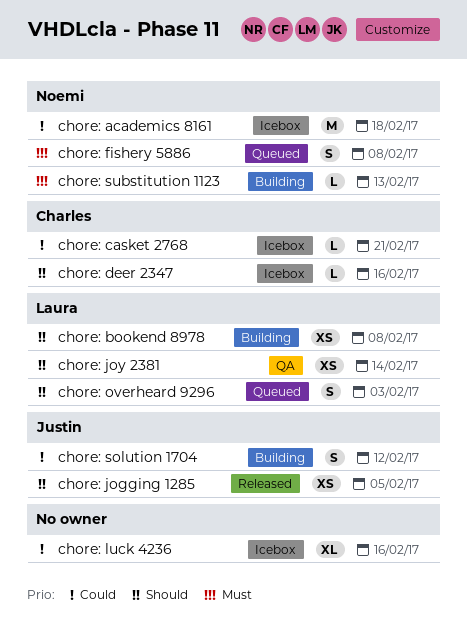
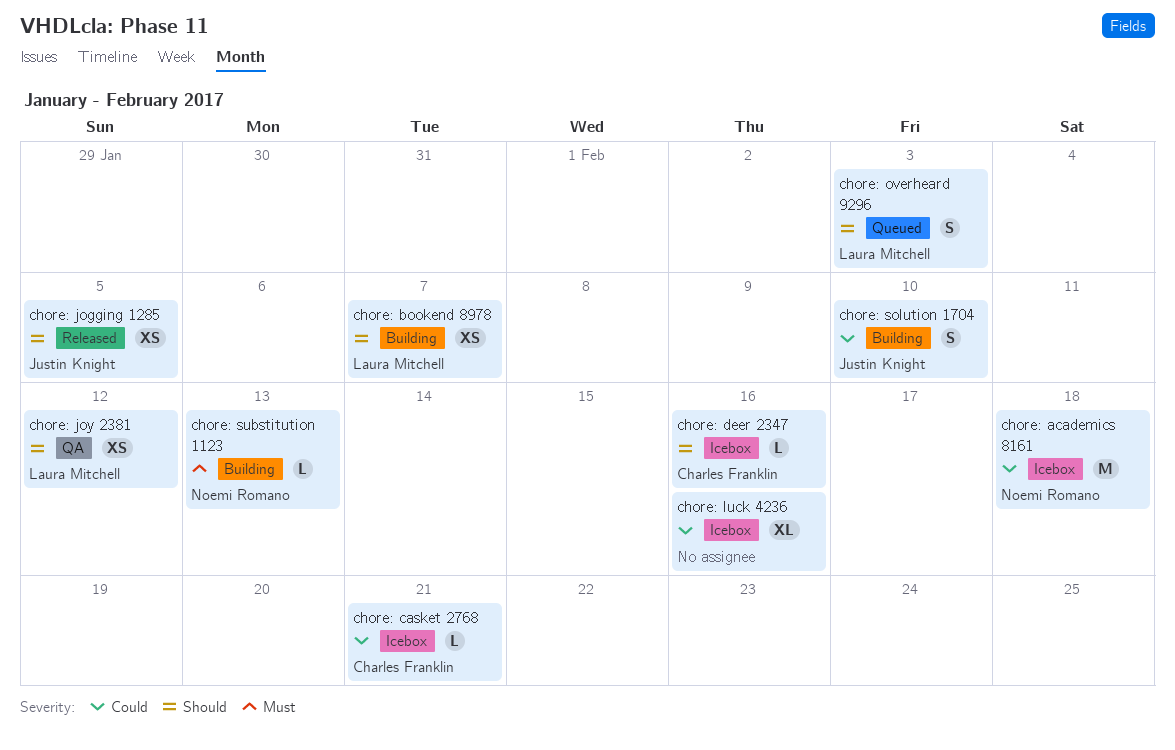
chore: bookend 8978, due: Feb 8 -> Feb 7
chore: fishery 5886: present -> none
chore: joy 2381, due: Feb 14 -> Feb 12
chore: solution 1704, due: Feb 12 -> Feb 10

